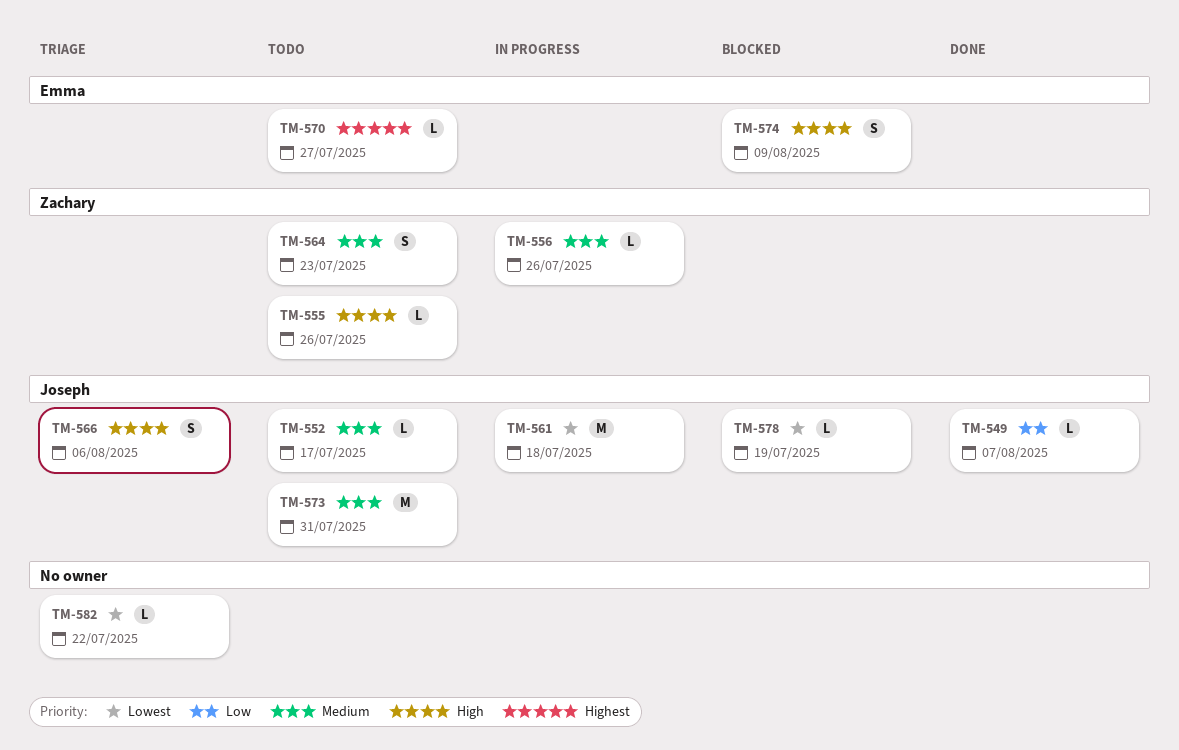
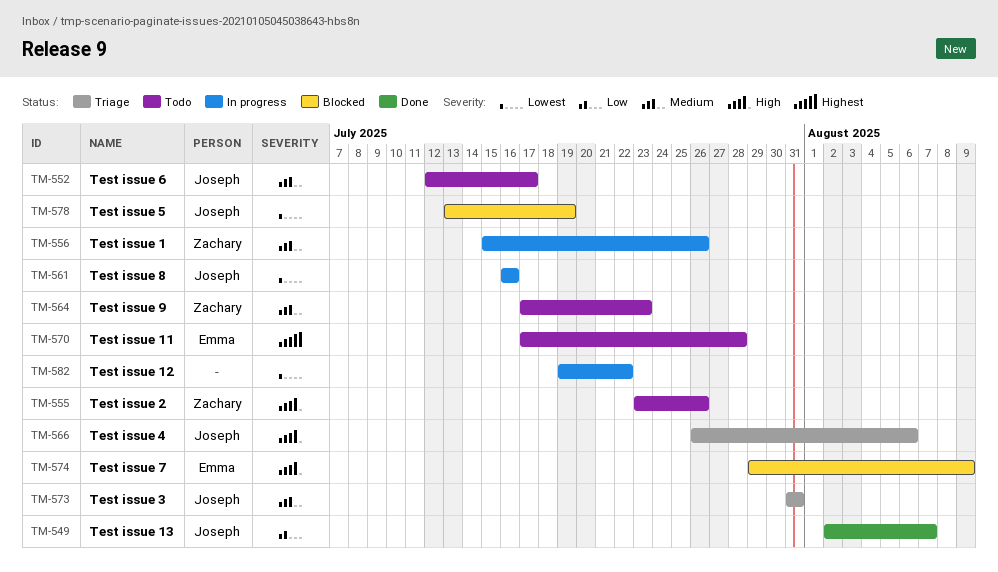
TM-561, due: Jul 18 -> Jul 16
TM-570, due: Jul 27 -> Jul 28
TM-573, status: Todo -> Triage
TM-582, status: Triage -> In progress

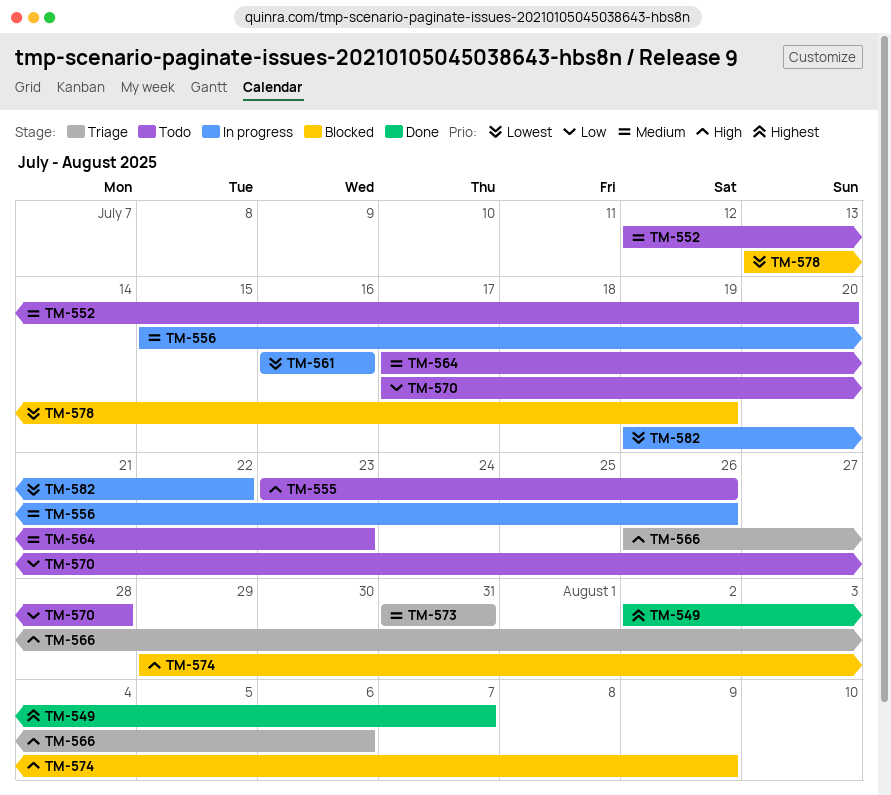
TM-549, priority: Low -> Highest
TM-552, due: Jul 17 -> Jul 20
TM-570, priority: Highest -> Low

